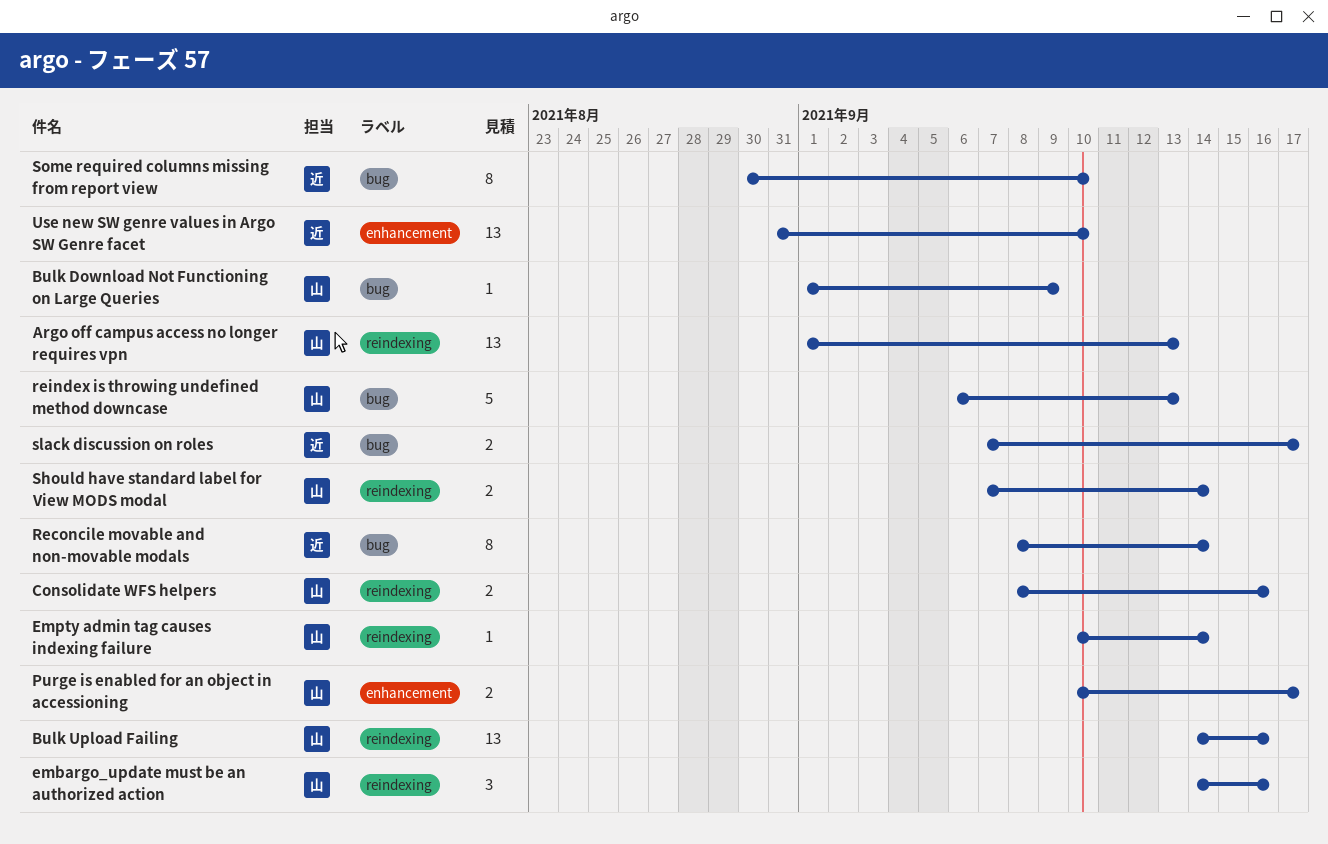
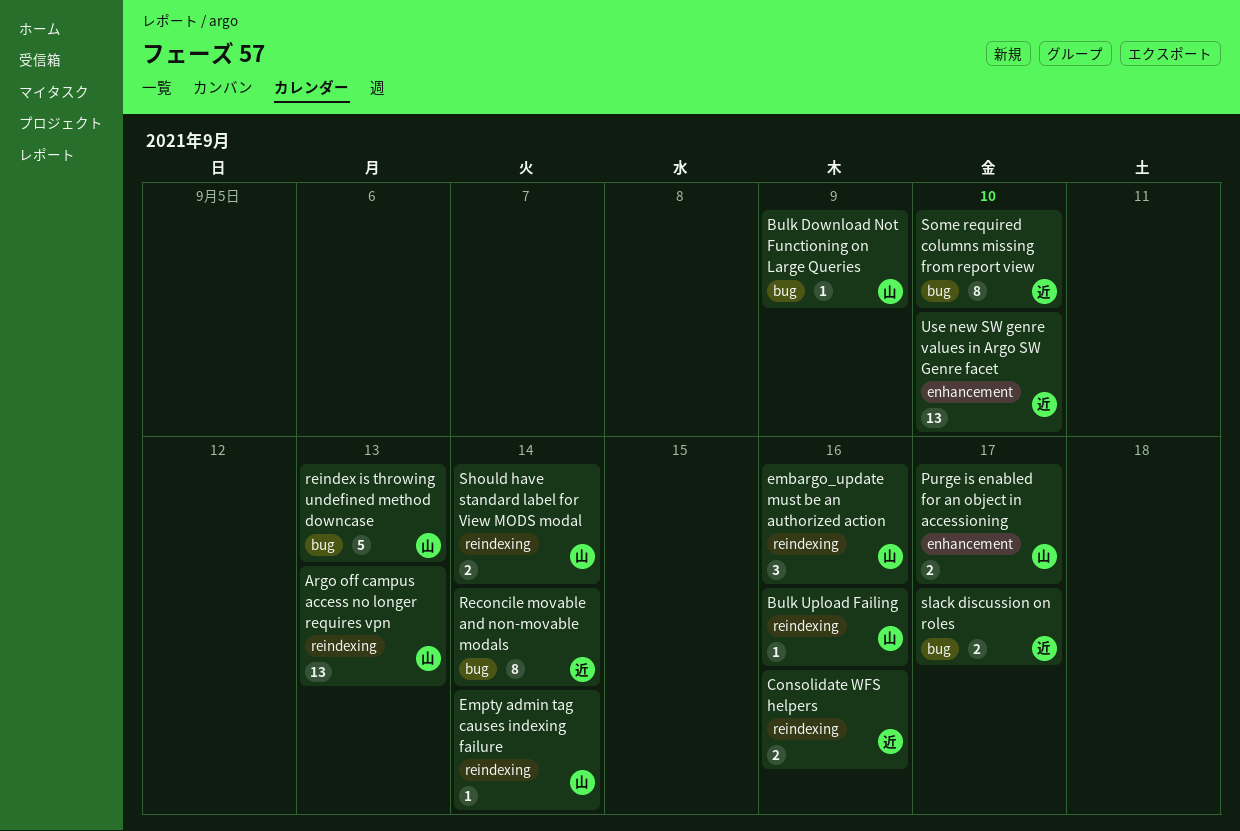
Bulk Upload Failing, estimate: 13 -> 1
Consolidate WFS helpers, owner: 山 -> 近

